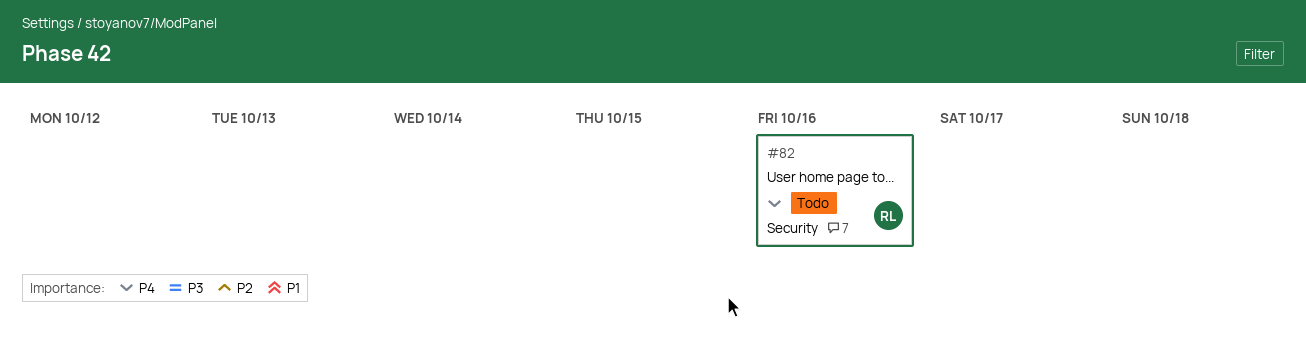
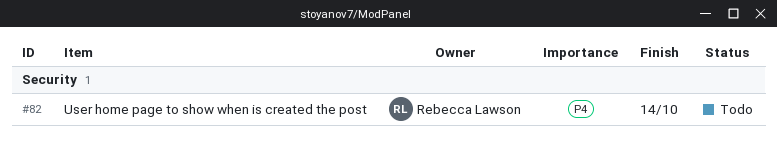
#82, due: Oct 16 -> Oct 14

